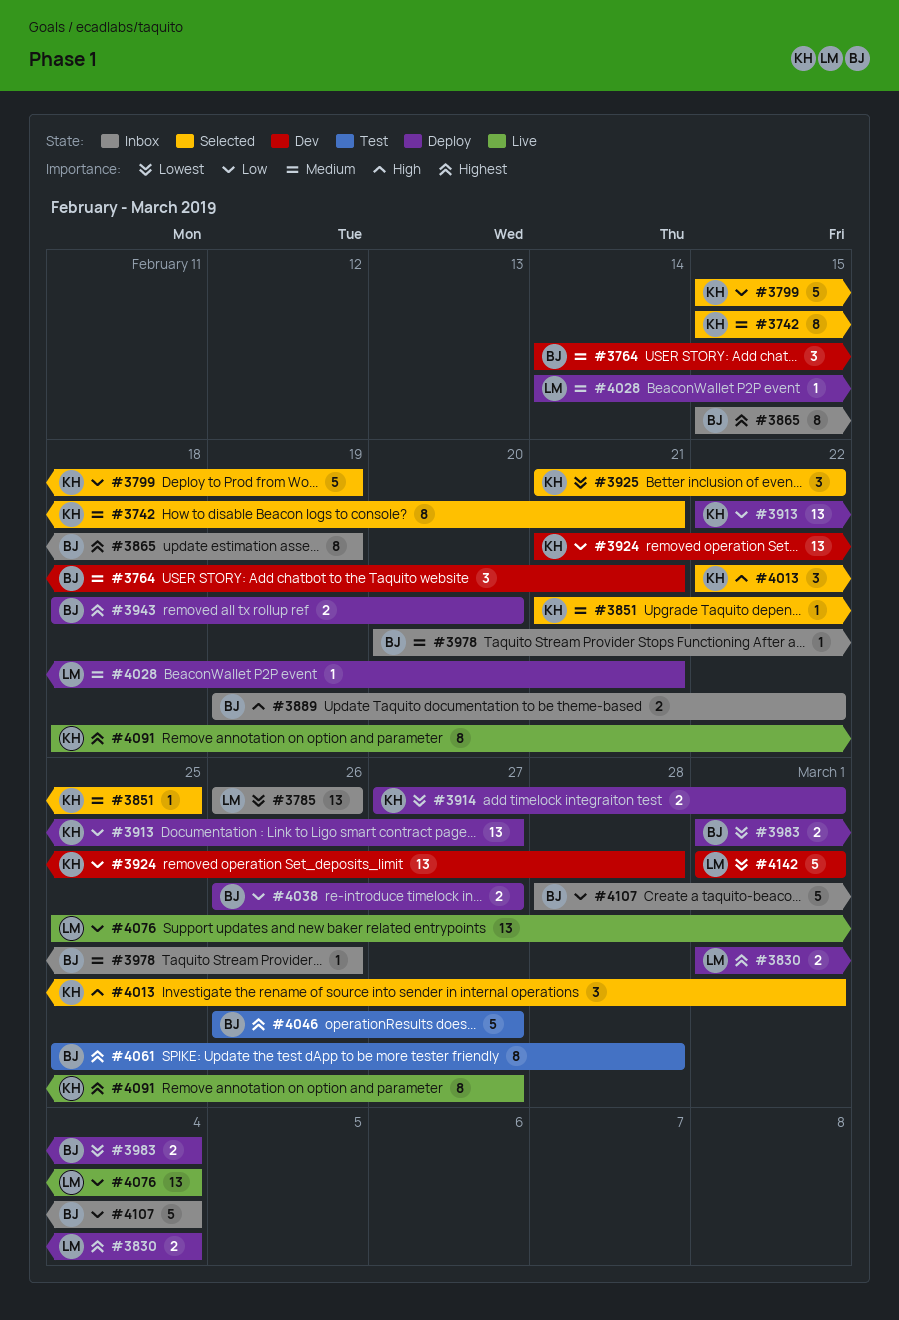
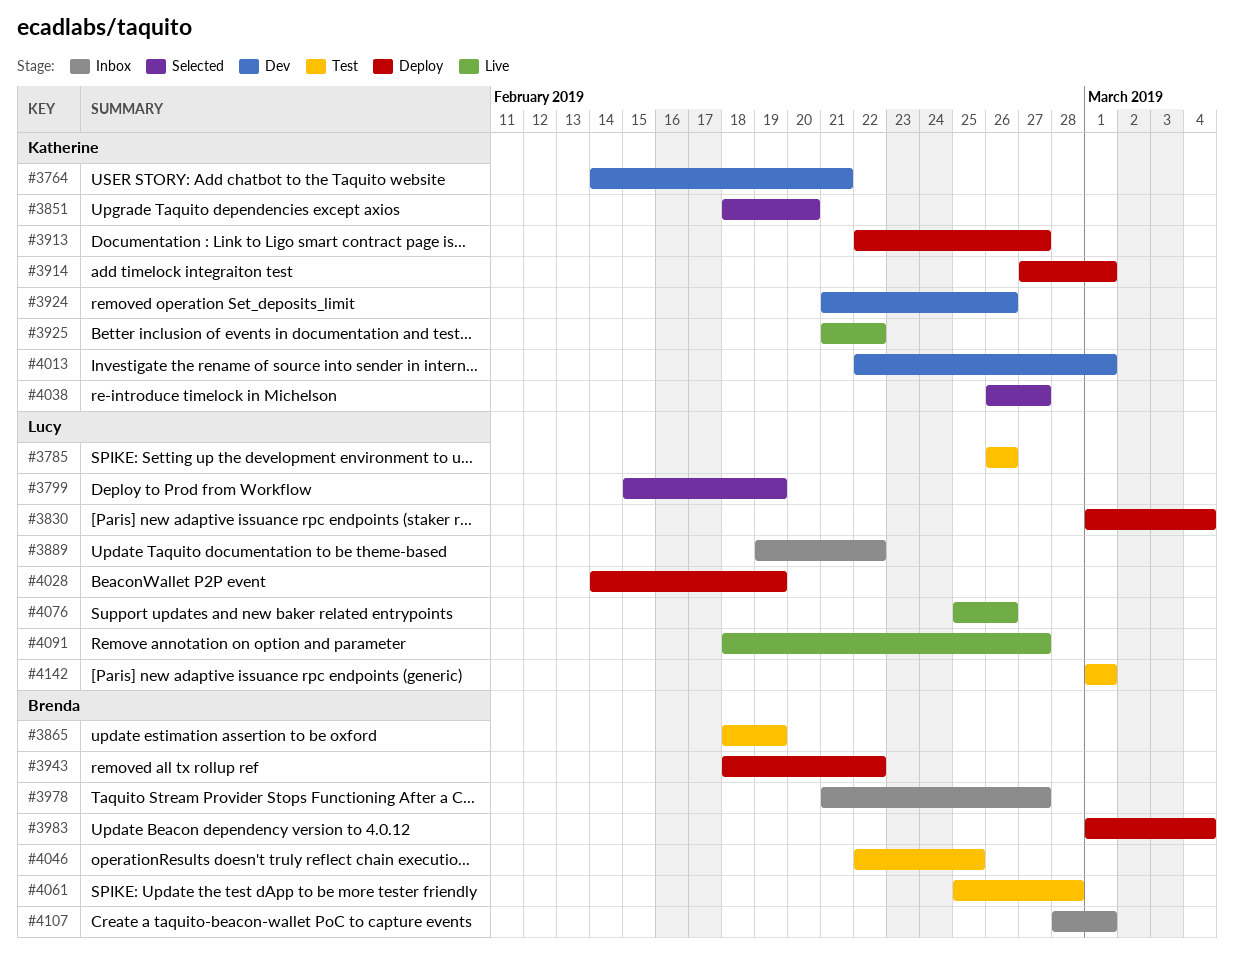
#3742: present -> none
#3764, owner: Brenda -> Katherine
#3785, status: Inbox -> Test
#3799, owner: Katherine -> Lucy
#3851, start: Feb 21 -> Feb 18
#3851, due: Feb 25 -> Feb 20
#3865, status: Inbox -> Test
#3865, start: Feb 15 -> Feb 18
#3889, owner: Brenda -> Lucy
#3924, due: Feb 28 -> Feb 26
#3925, status: Selected -> Live
#3943, due: Feb 20 -> Feb 22
#3978, start: Feb 20 -> Feb 21
#3978, due: Feb 26 -> Feb 27
#4013, status: Selected -> Dev
#4028, due: Feb 21 -> Feb 19
#4038, status: Deploy -> Selected
#4038, owner: Brenda -> Katherine
#4046, start: Feb 26 -> Feb 22
#4046, due: Feb 27 -> Feb 25
#4076, due: Mar 4 -> Feb 26
#4091, owner: Katherine -> Lucy
#4107, due: Mar 4 -> Mar 1
#4142, status: Dev -> Test

